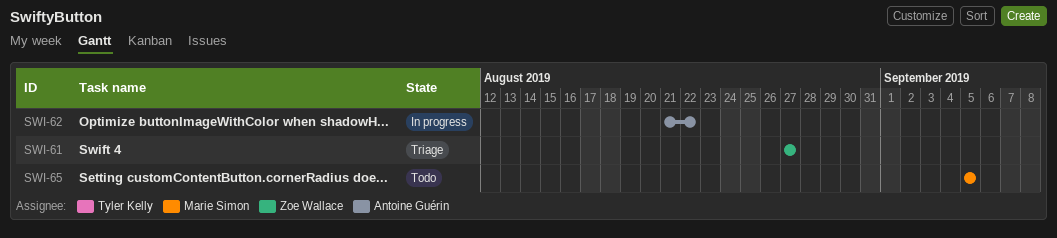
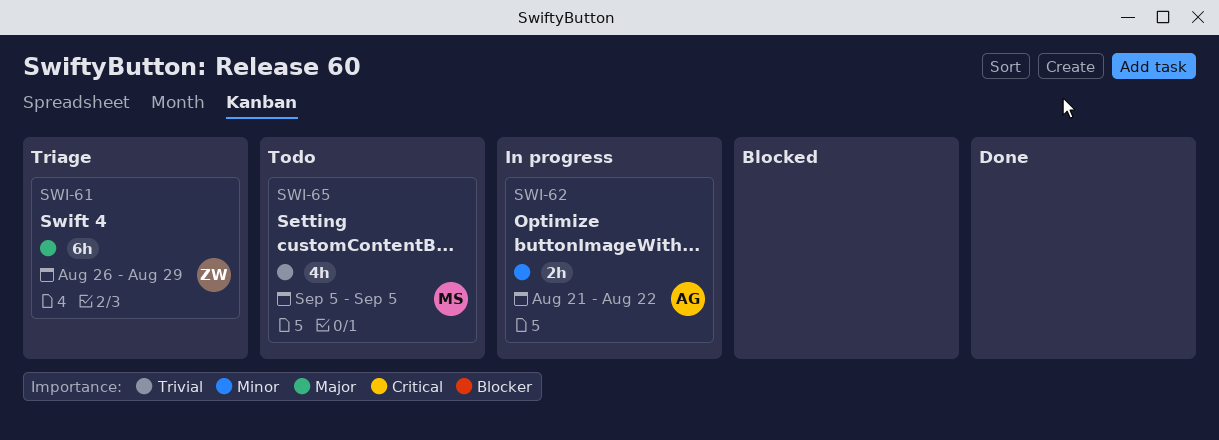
SWI-61, start: Aug 27 -> Aug 26
SWI-61, due: Aug 27 -> Aug 29

